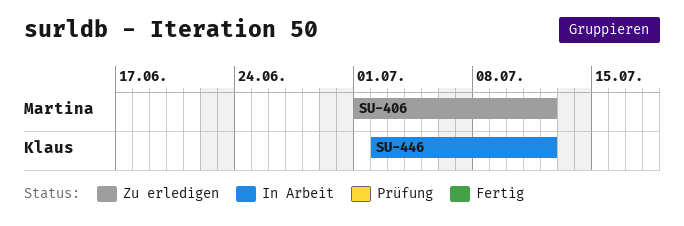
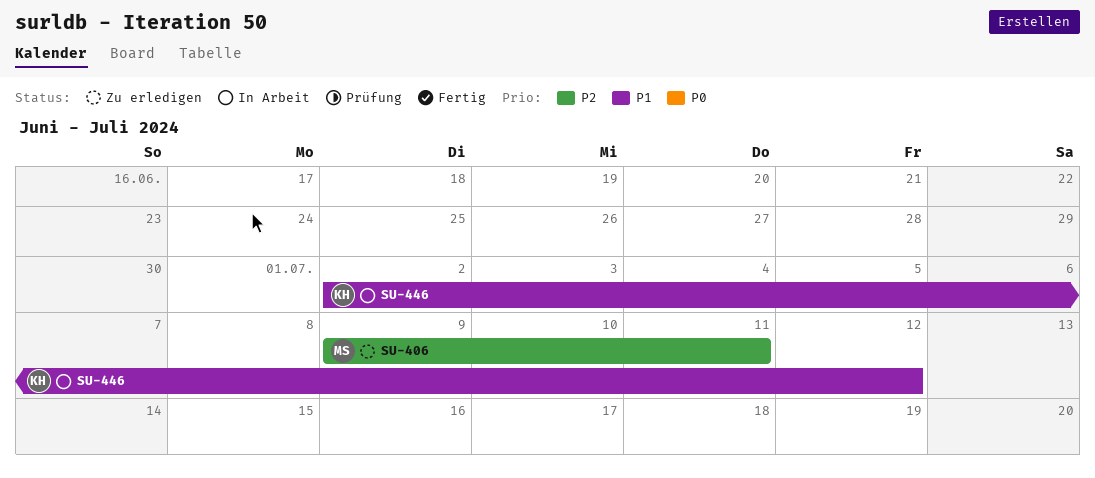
SU-406, start: Jul 1 -> Jul 9
SU-406, due: Jul 12 -> Jul 11

